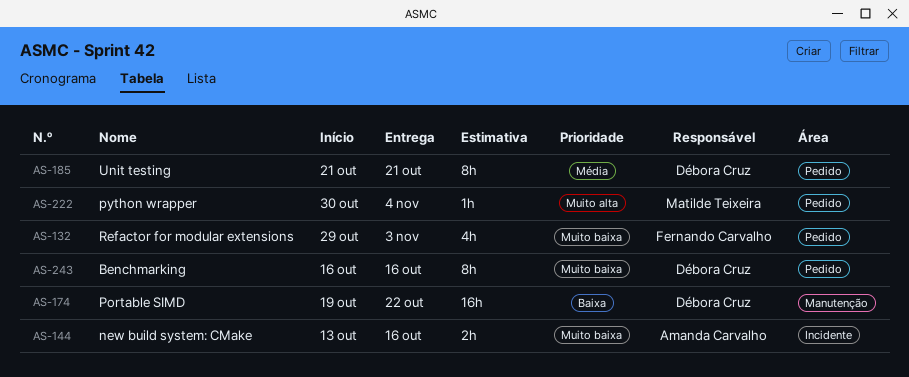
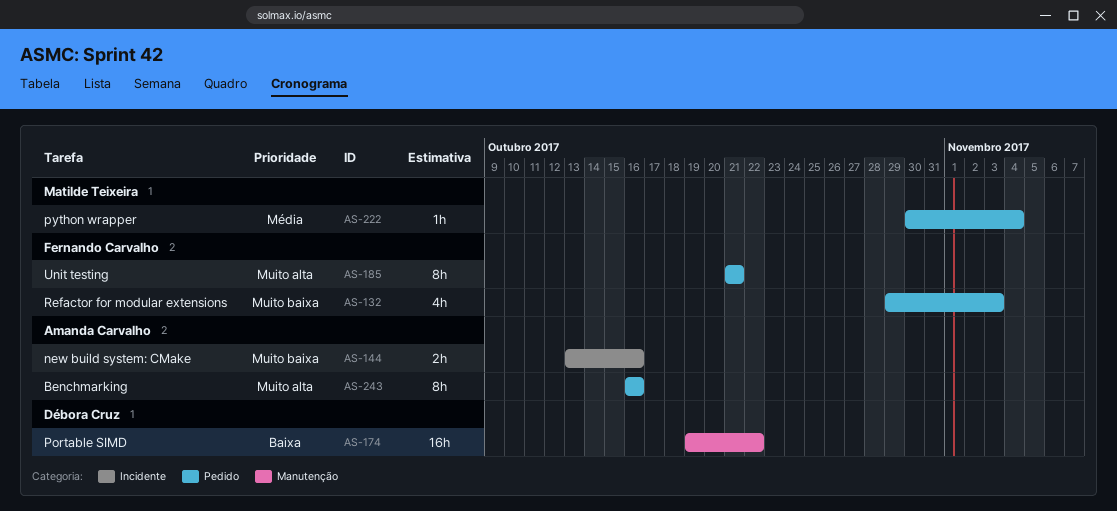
AS-185, owner: Débora Cruz -> Fernando Carvalho
AS-185, priority: Média -> Muito alta
AS-222, priority: Muito alta -> Média
AS-243, owner: Débora Cruz -> Amanda Carvalho
AS-243, priority: Muito baixa -> Muito alta

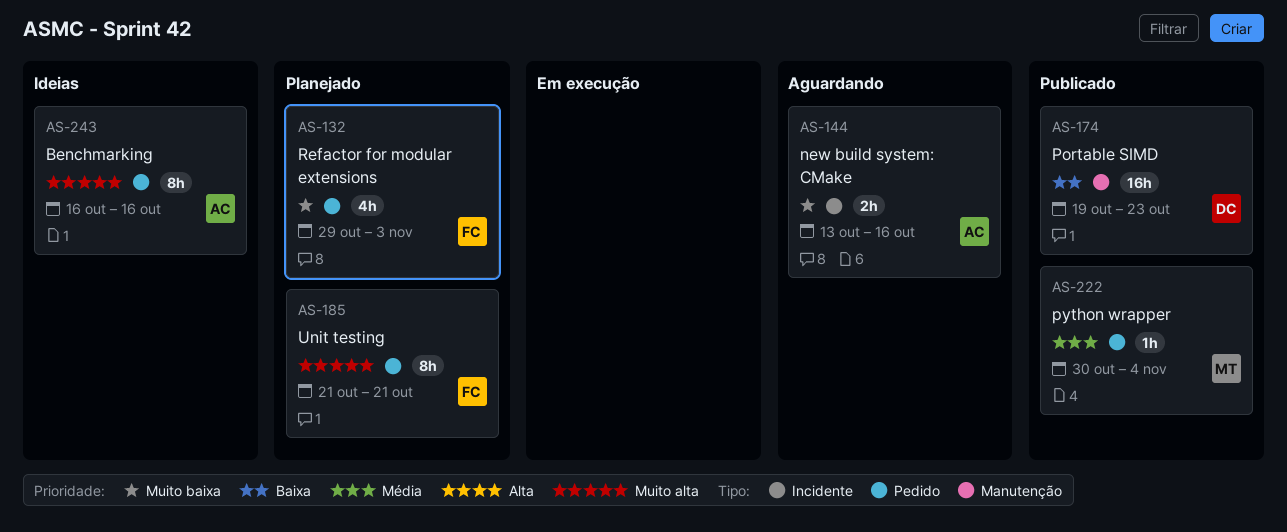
AS-174, due: Oct 22 -> Oct 23

